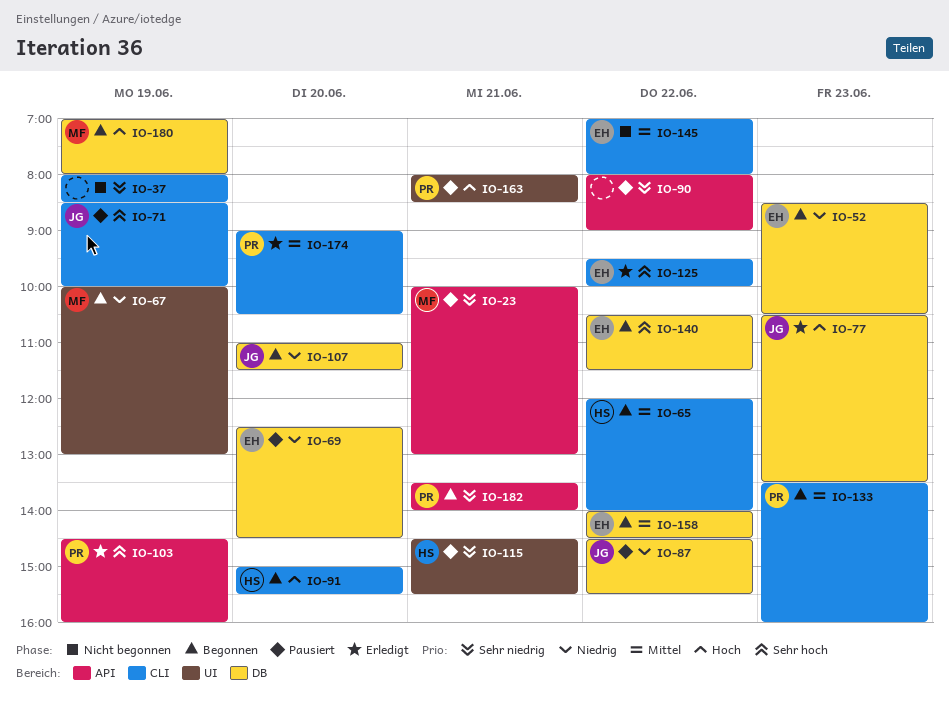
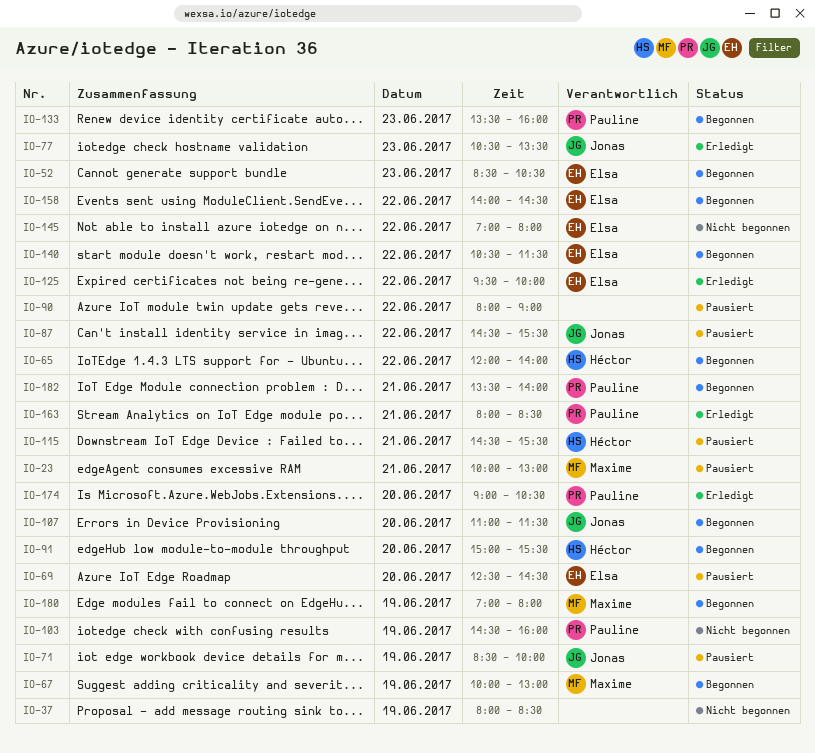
IO-103, status: Erledigt -> Nicht begonnen
IO-163, status: Pausiert -> Erledigt

